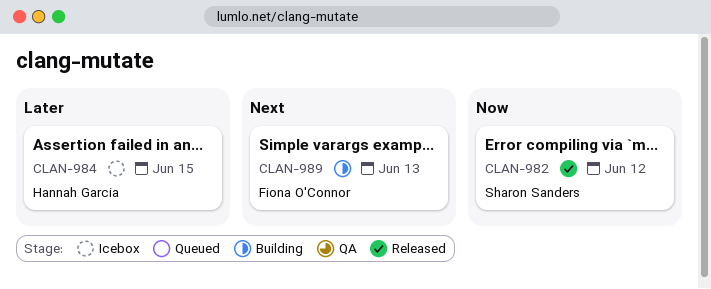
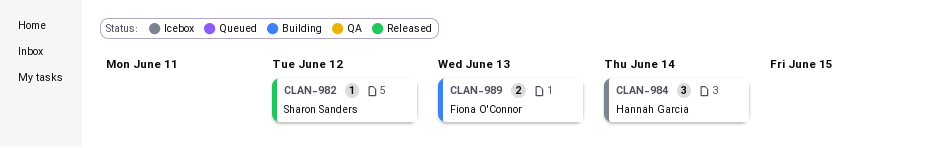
CLAN-984, due: Jun 15 -> Jun 14

